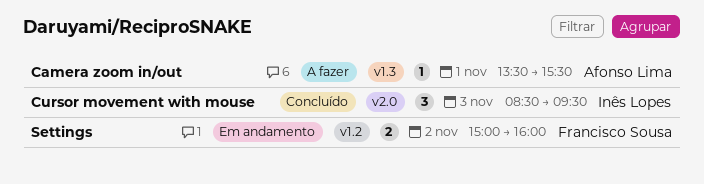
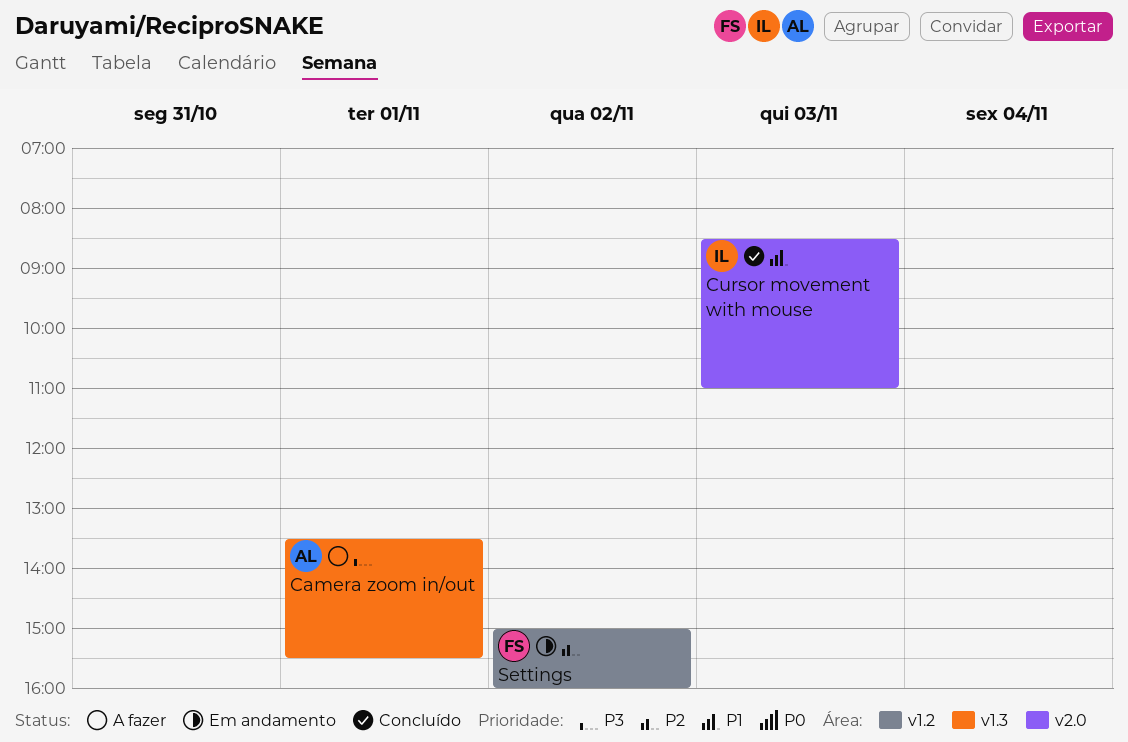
Cursor movement with mouse, ends: 09:30 -> 11:00

